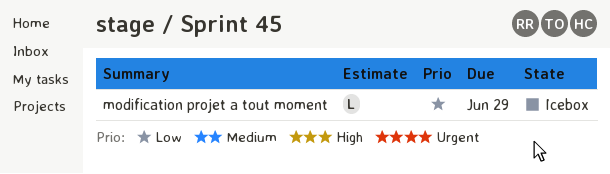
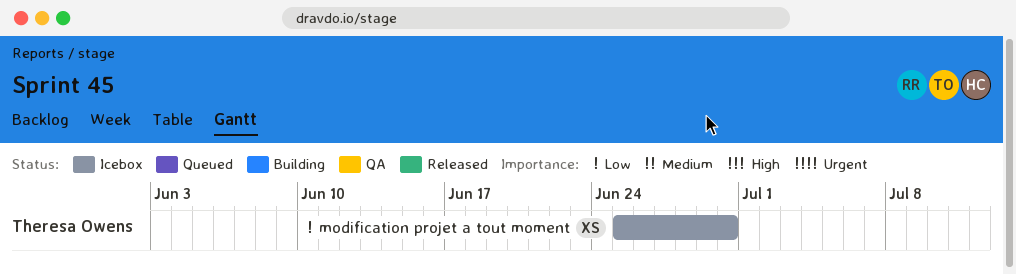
modification projet a tout moment, estimate: L -> XS
modification projet a tout moment, due: Jun 29 -> Jun 30

